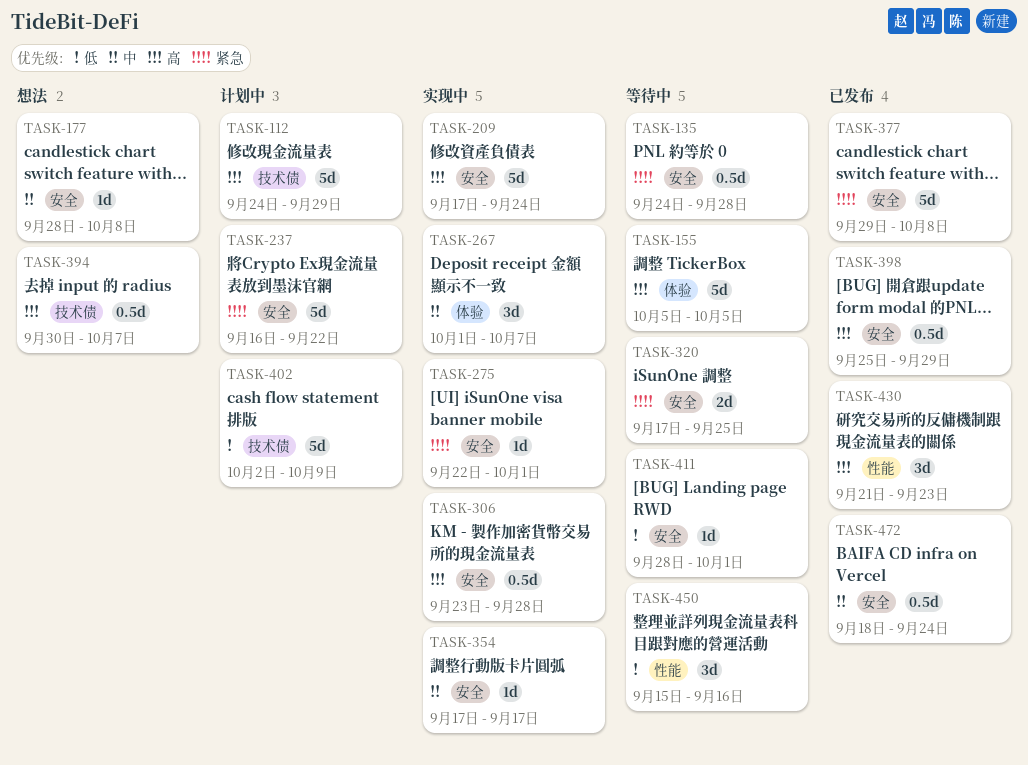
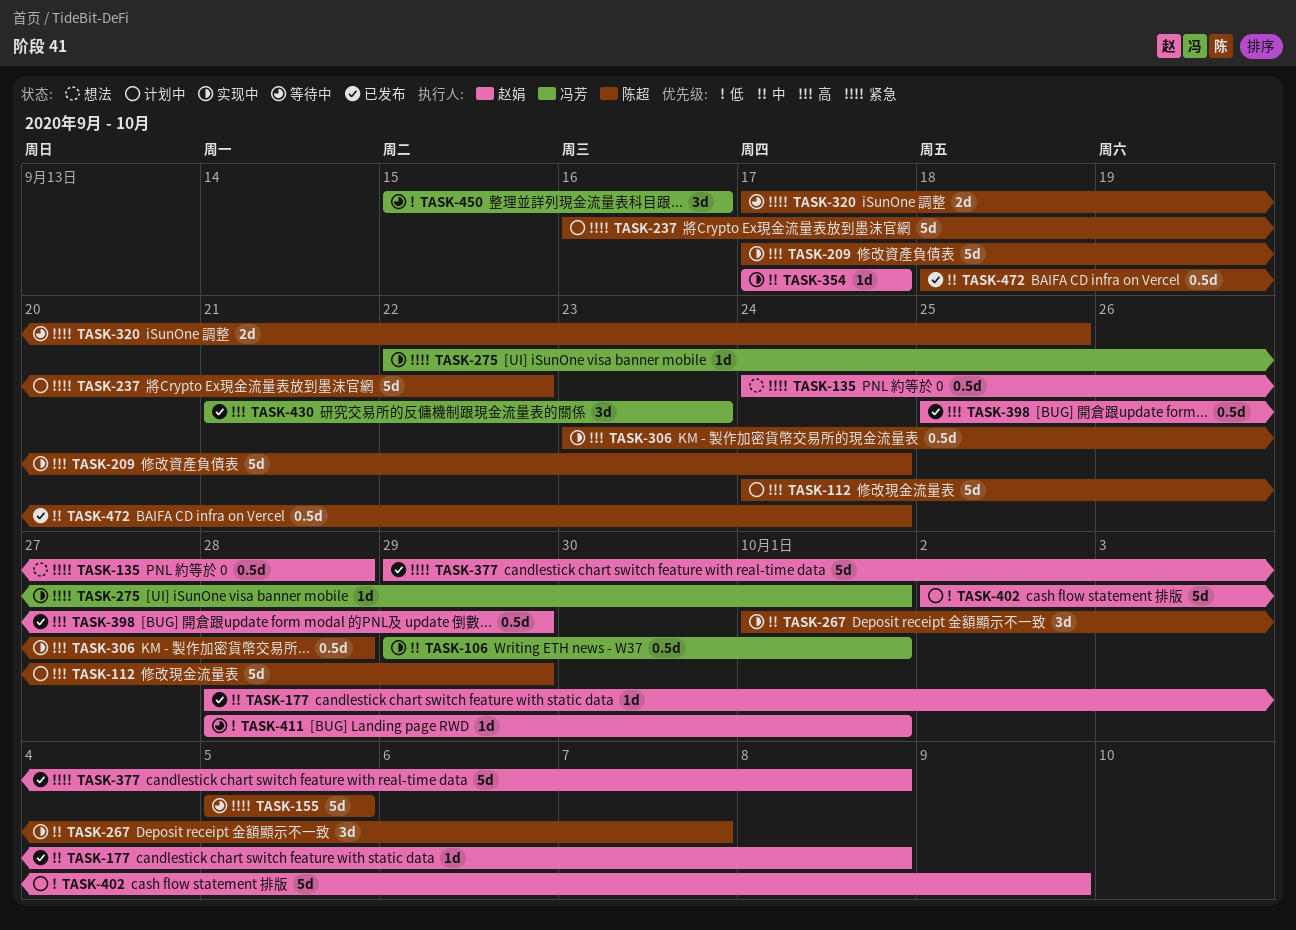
TASK-106: none -> present
TASK-135, status: 等待中 -> 想法
TASK-155, priority: 高 -> 紧急
TASK-177, status: 想法 -> 已发布
TASK-394: present -> none

